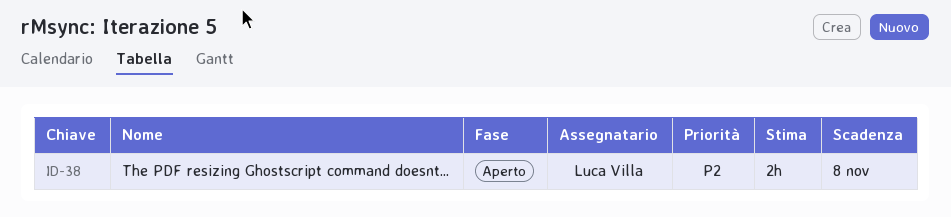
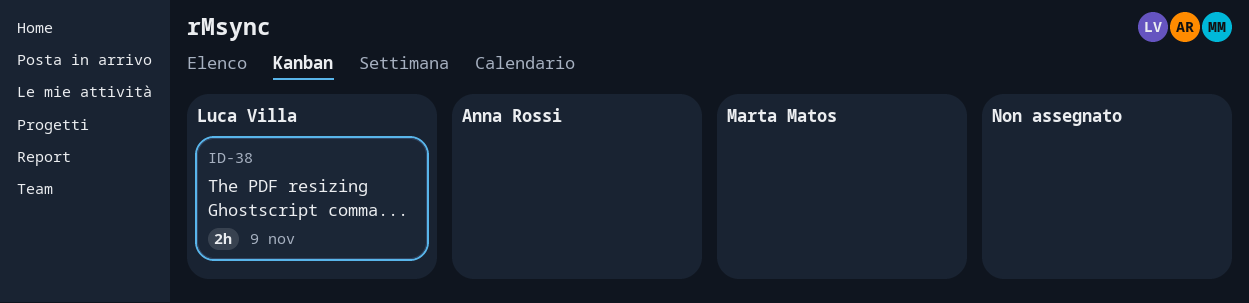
ID-38, due: Nov 8 -> Nov 9

